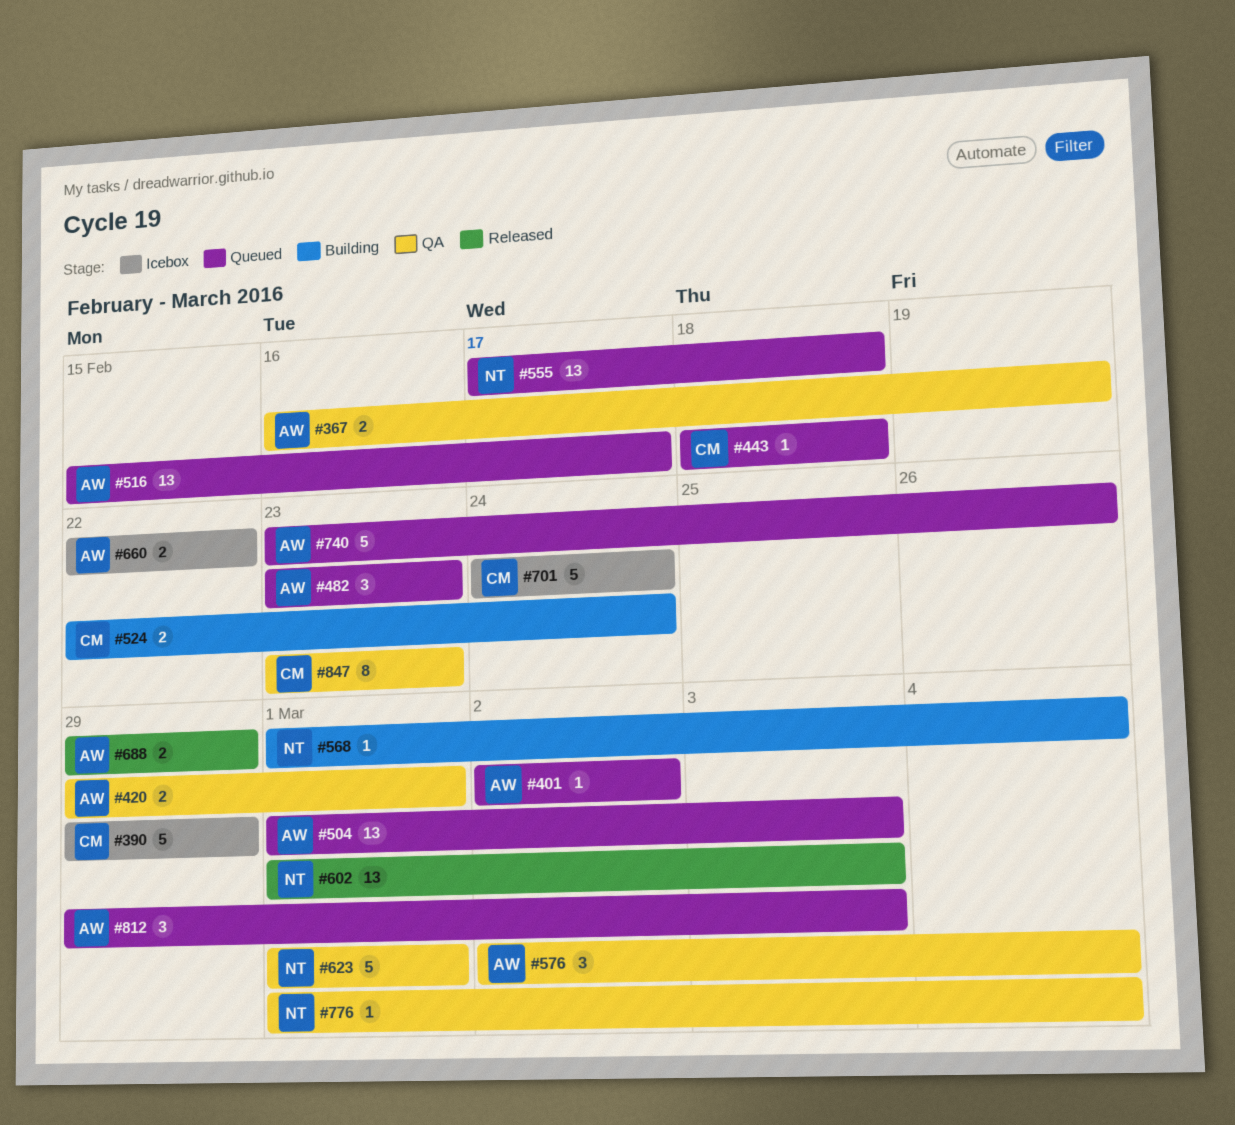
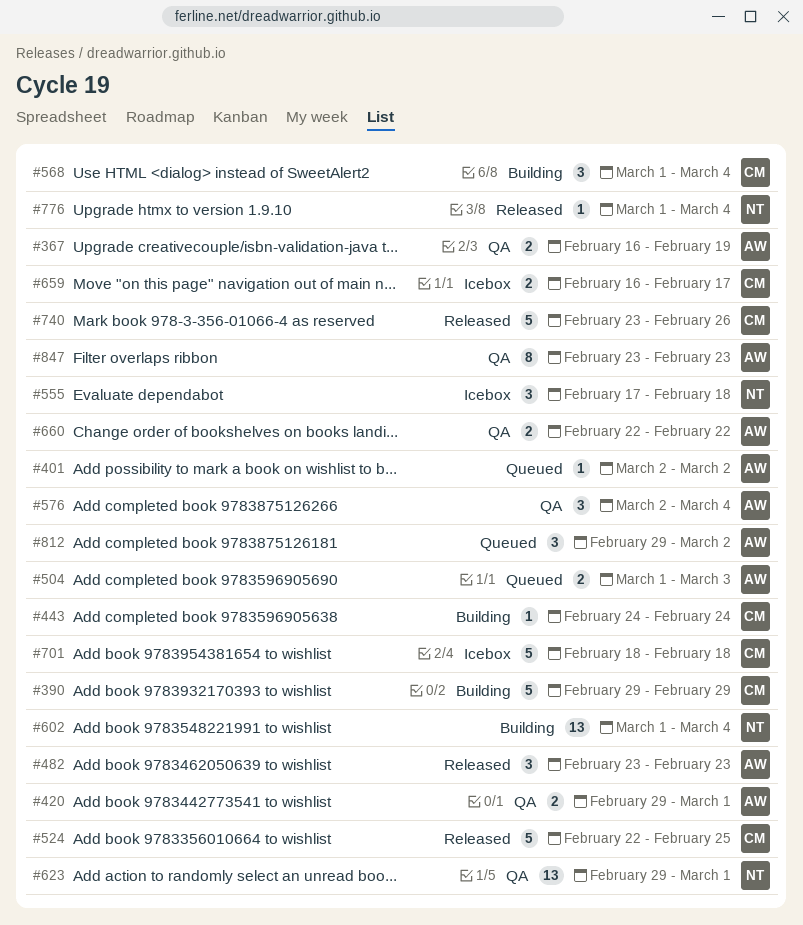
#390, status: Icebox -> Building
#443, status: Queued -> Building
#443, start: Feb 18 -> Feb 24
#443, due: Feb 18 -> Feb 24
#482, status: Queued -> Released
#504, estimate: 13 -> 2
#516: present -> none
#524, status: Building -> Released
#524, estimate: 2 -> 5
#524, due: Feb 24 -> Feb 25
#555, status: Queued -> Icebox
#555, estimate: 13 -> 3
#568, owner: NT -> CM
#568, estimate: 1 -> 3
#602, status: Released -> Building
#602, due: Mar 3 -> Mar 4
#623, estimate: 5 -> 13
#623, start: Mar 1 -> Feb 29
#659: none -> present
#660, status: Icebox -> QA
#688: present -> none
#701, start: Feb 24 -> Feb 18
#701, due: Feb 24 -> Feb 18
#740, status: Queued -> Released
#740, owner: AW -> CM
#776, status: QA -> Released
#812, due: Mar 3 -> Mar 2
#847, owner: CM -> AW

